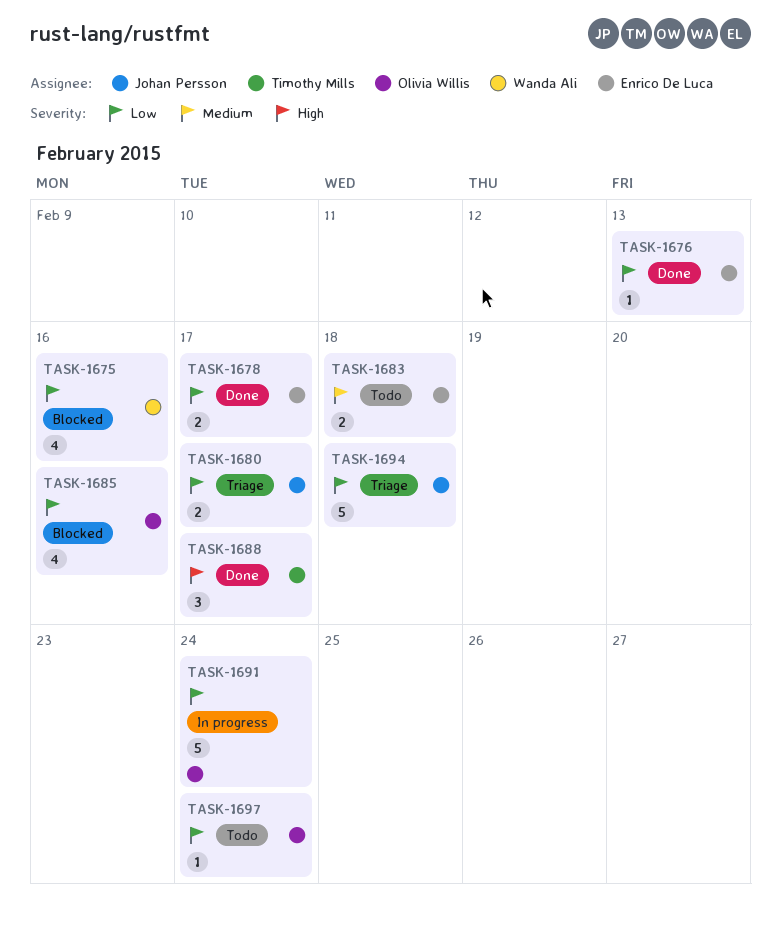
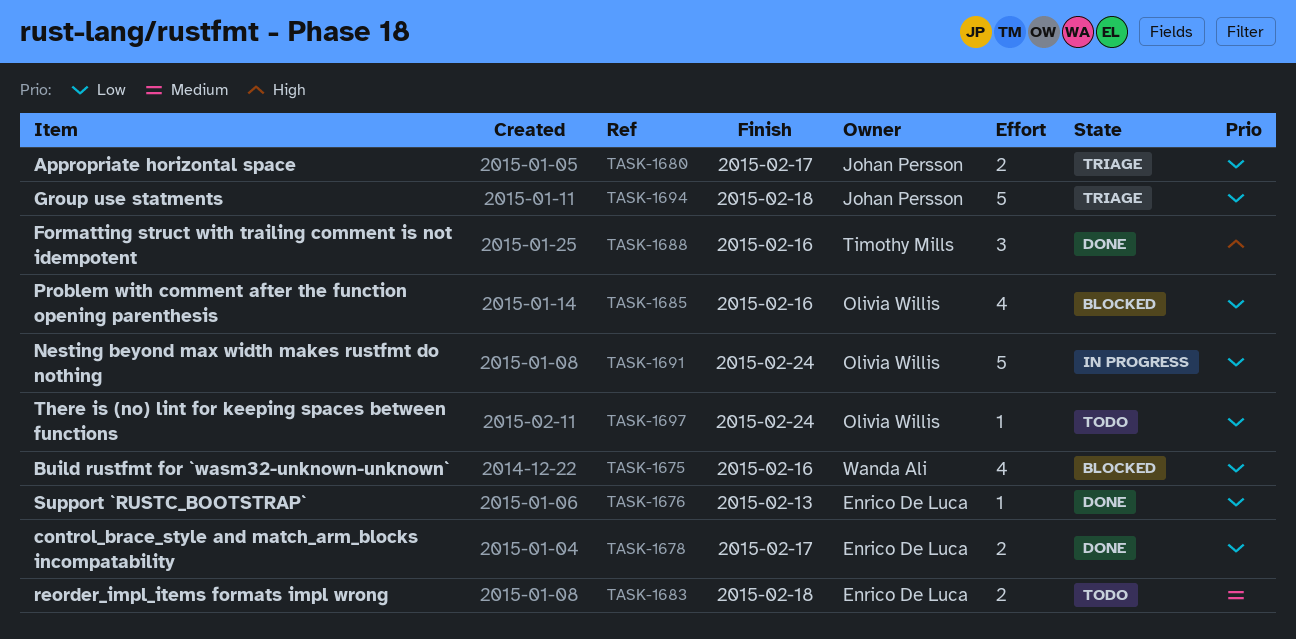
TASK-1688, due: Feb 17 -> Feb 16

